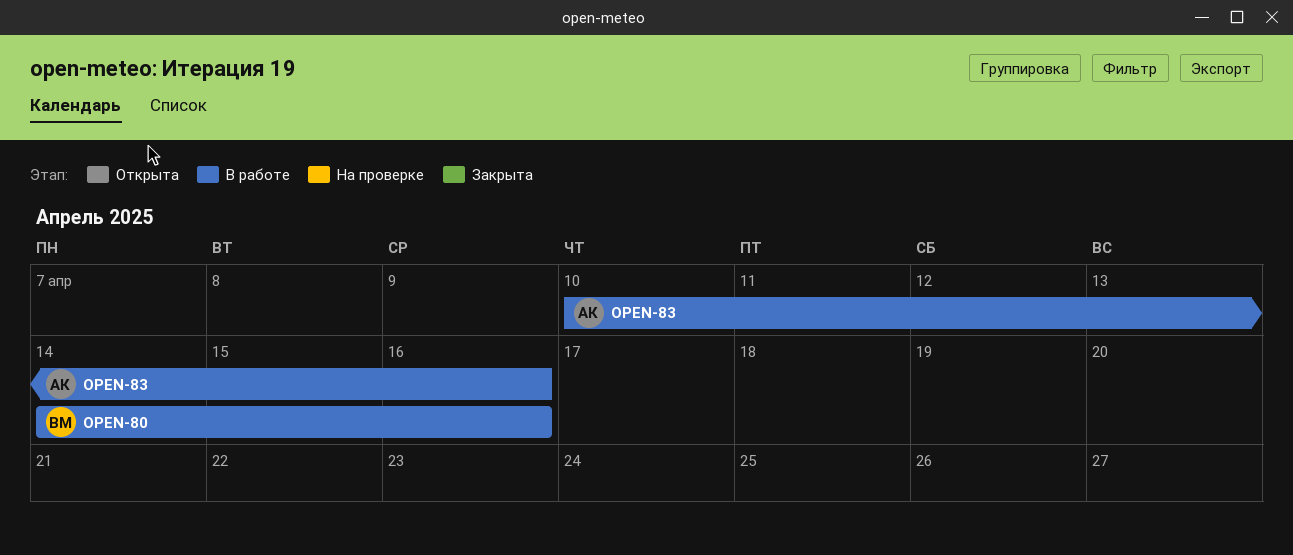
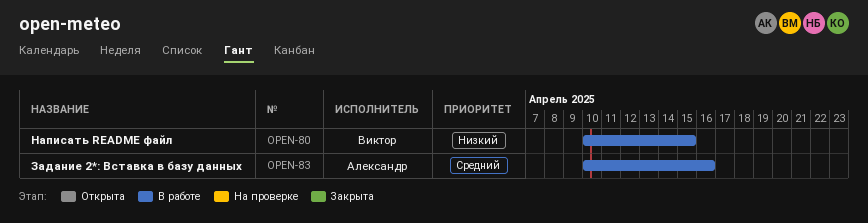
OPEN-80, start: Apr 14 -> Apr 10
OPEN-80, due: Apr 16 -> Apr 15

